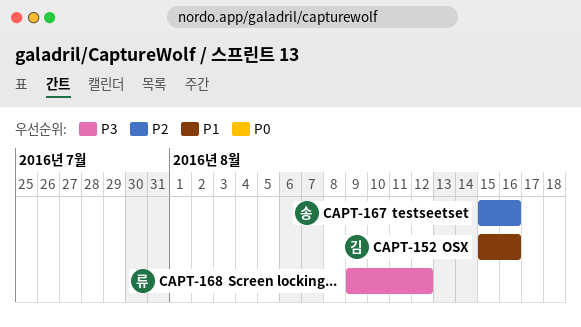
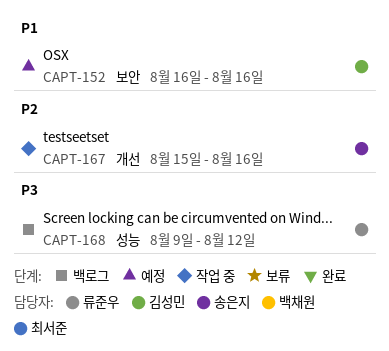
CAPT-152, start: Aug 15 -> Aug 16

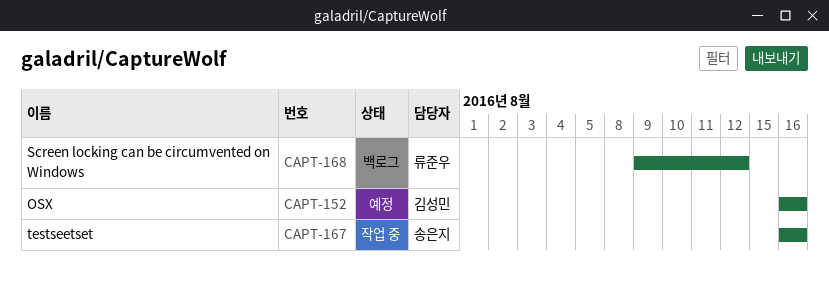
CAPT-167, start: Aug 15 -> Aug 16

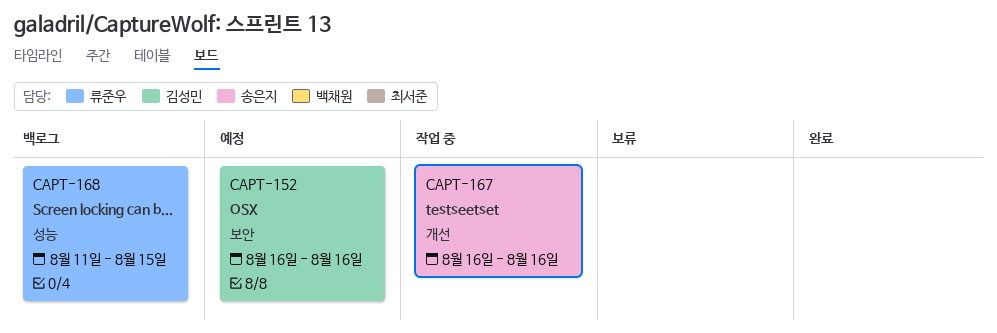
CAPT-168, start: Aug 9 -> Aug 11
CAPT-168, due: Aug 12 -> Aug 15

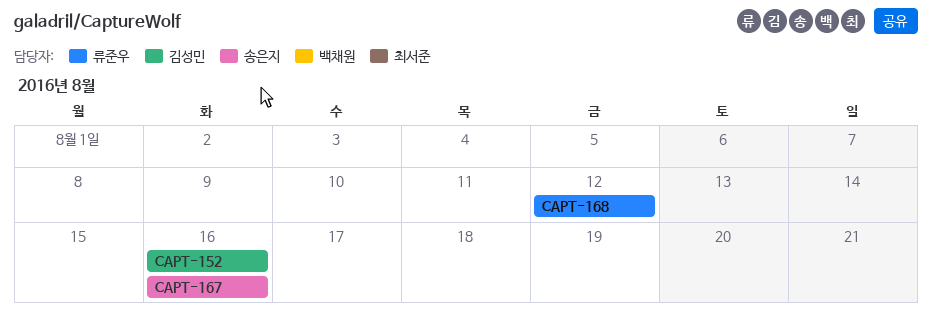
CAPT-168, start: Aug 11 -> Aug 12
CAPT-168, due: Aug 15 -> Aug 12

